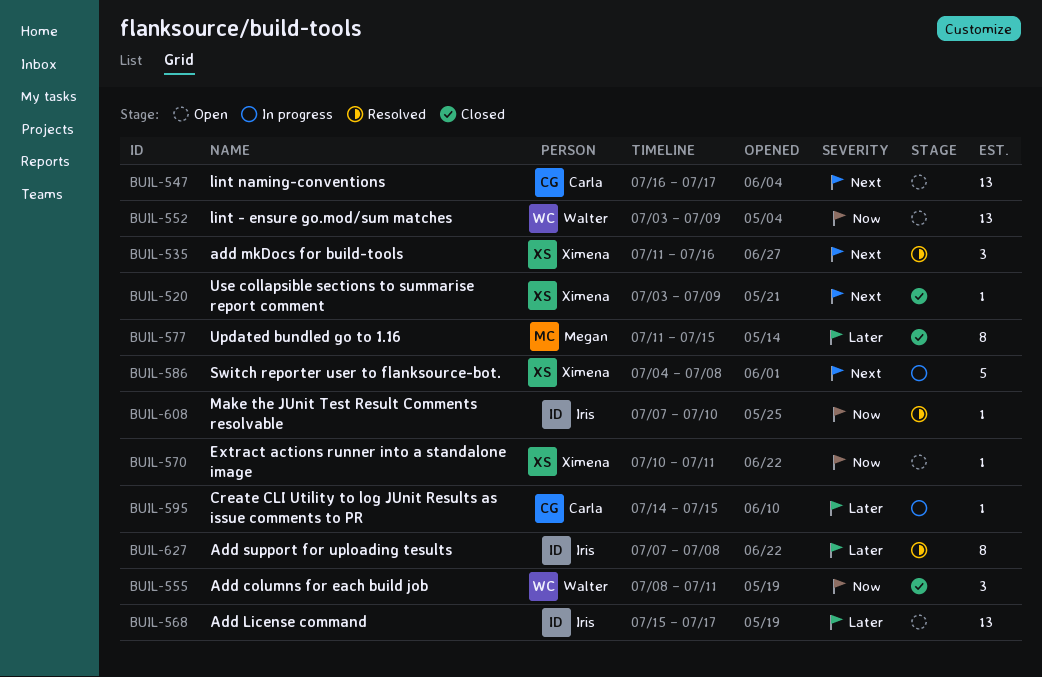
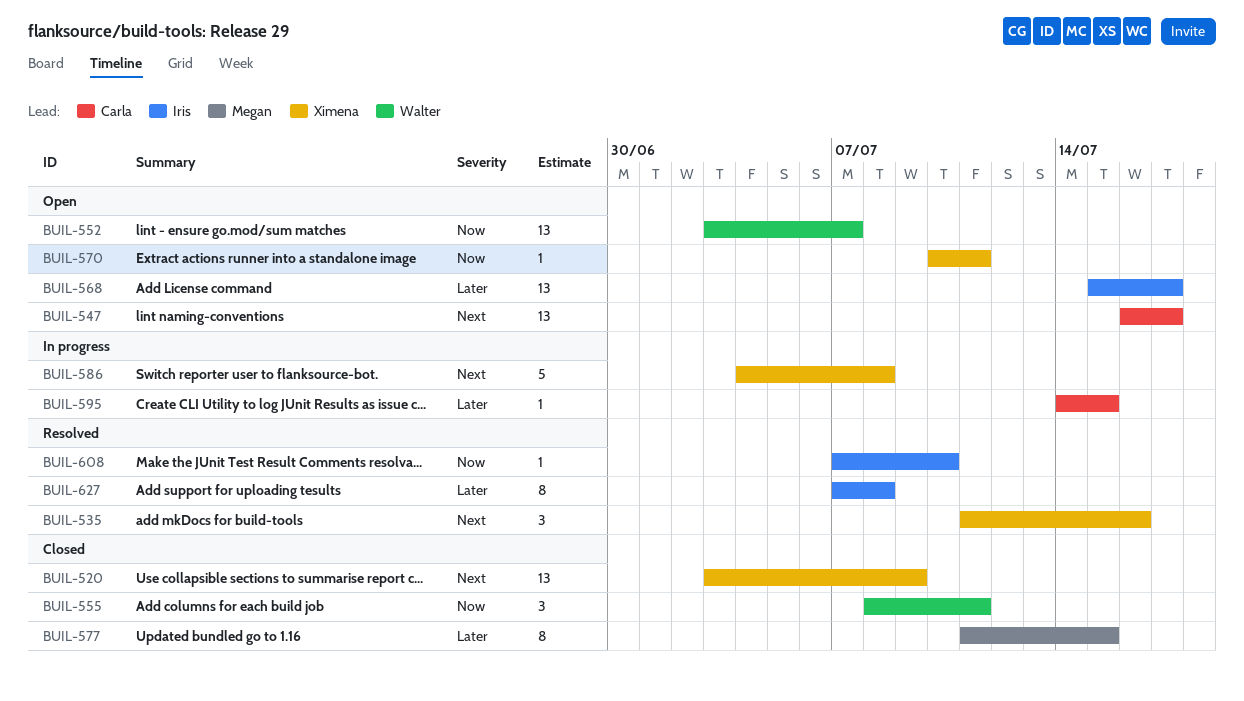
BUIL-520, estimate: 1 -> 13
BUIL-552, due: Jul 9 -> Jul 7

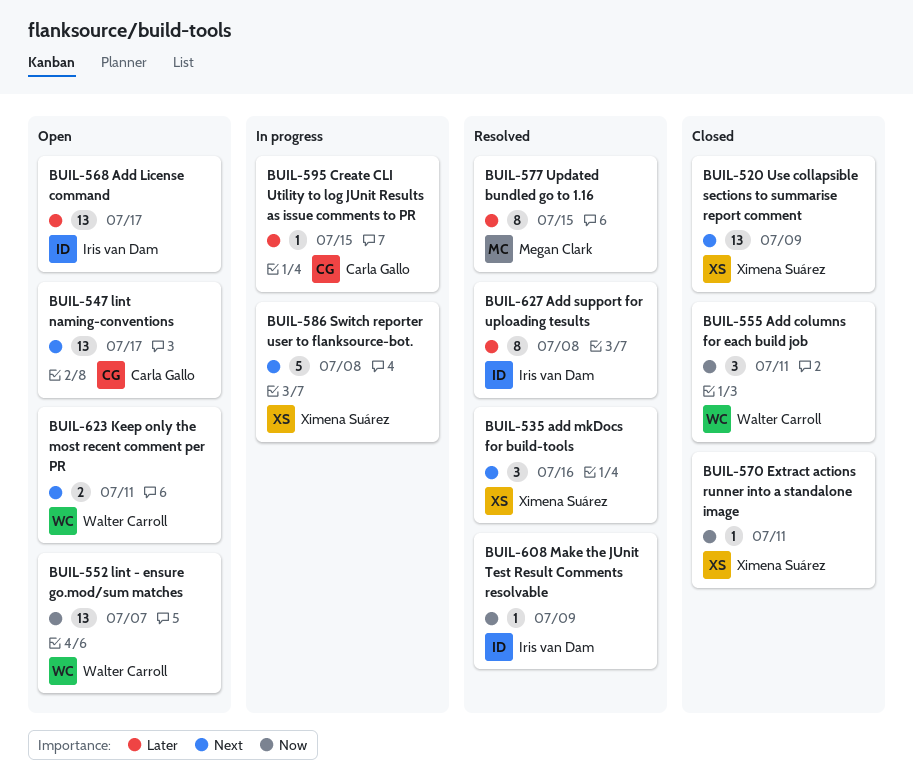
BUIL-570, status: Open -> Closed
BUIL-577, status: Closed -> Resolved
BUIL-608, due: Jul 10 -> Jul 9
BUIL-623: none -> present

